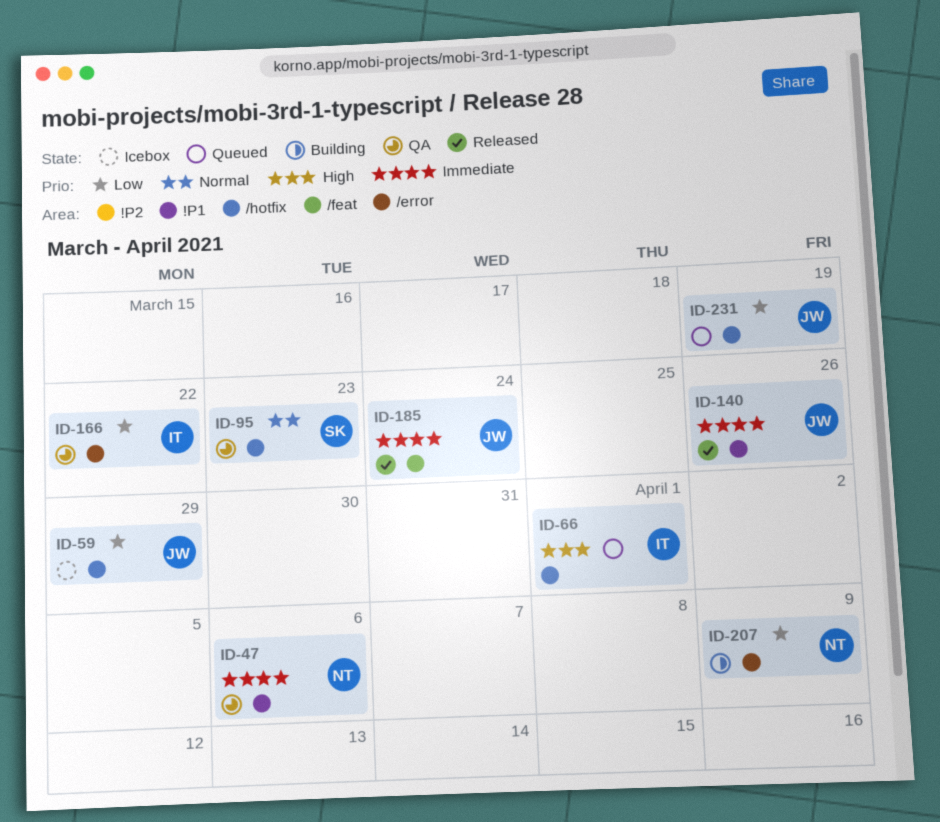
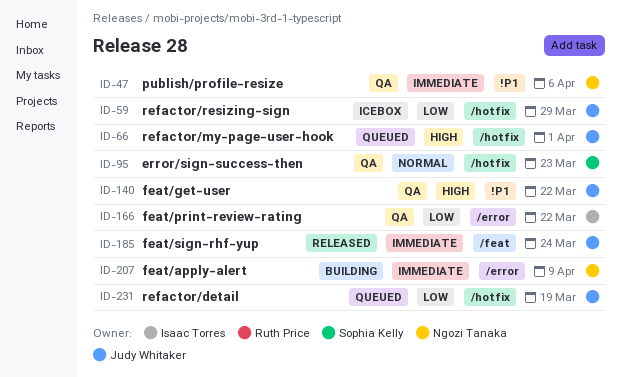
ID-66, owner: Isaac Torres -> Judy Whitaker
ID-140, status: Released -> QA
ID-140, priority: Immediate -> High
ID-140, due: Mar 26 -> Mar 22
ID-207, priority: Low -> Immediate

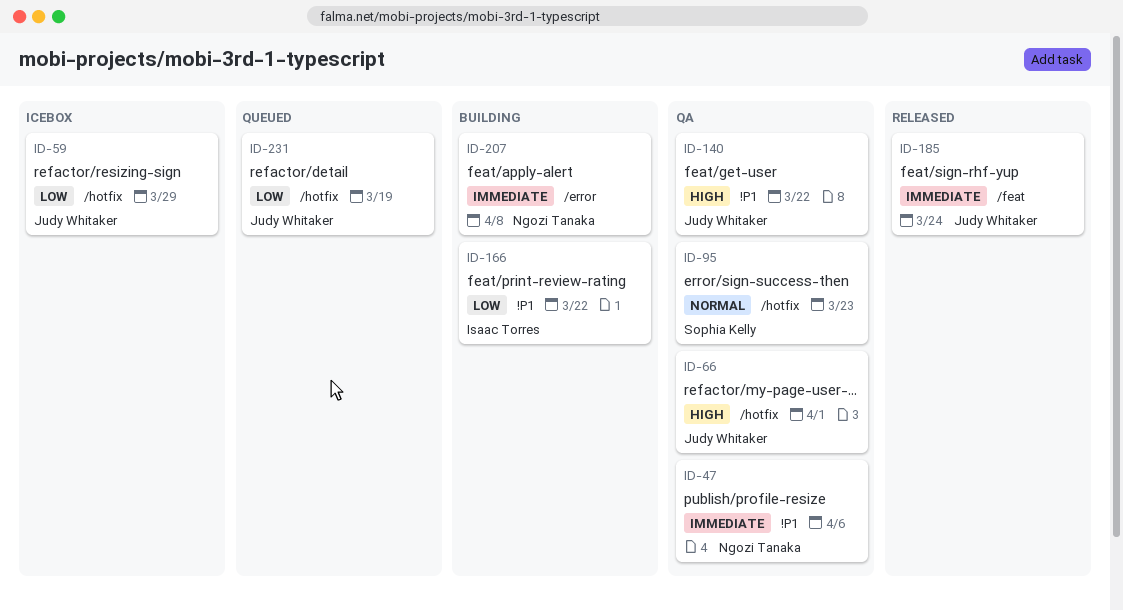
ID-66, status: Queued -> QA
ID-166, status: QA -> Building
ID-166, label: /error -> !P1
ID-207, due: Apr 9 -> Apr 8

